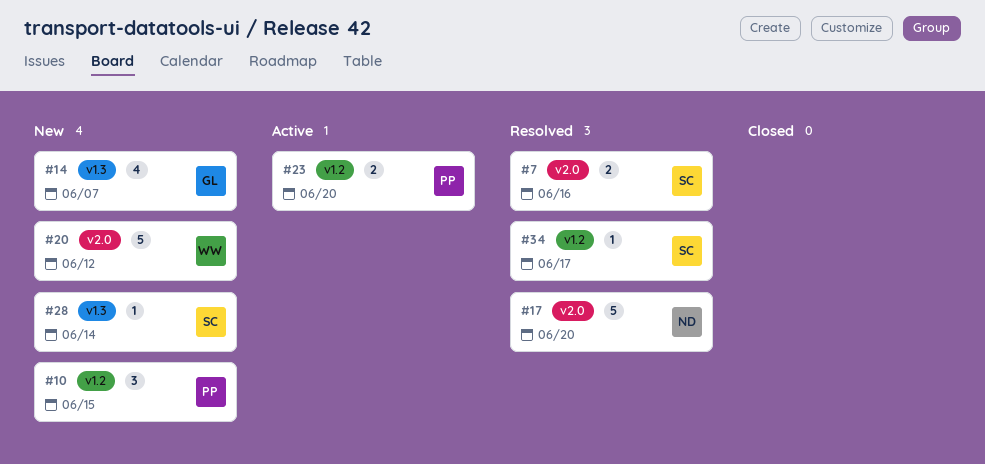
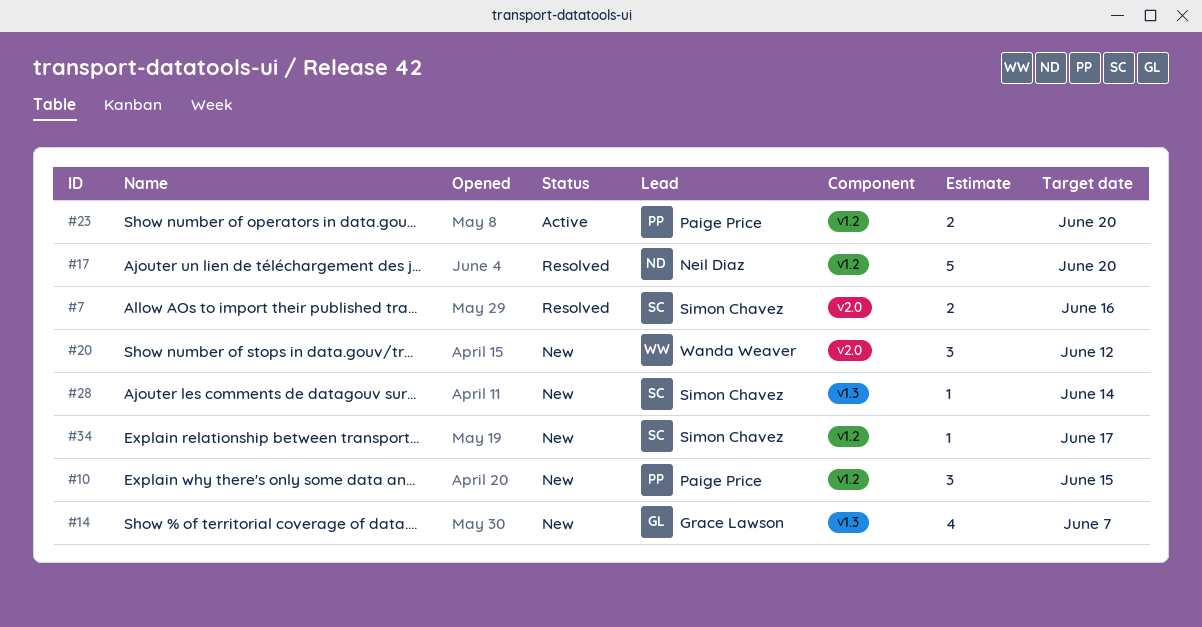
#17, label: v2.0 -> v1.2
#20, estimate: 5 -> 3
#34, status: Resolved -> New

